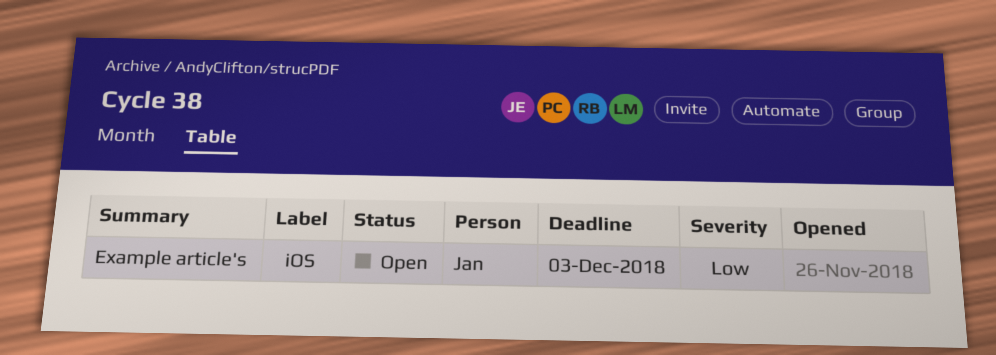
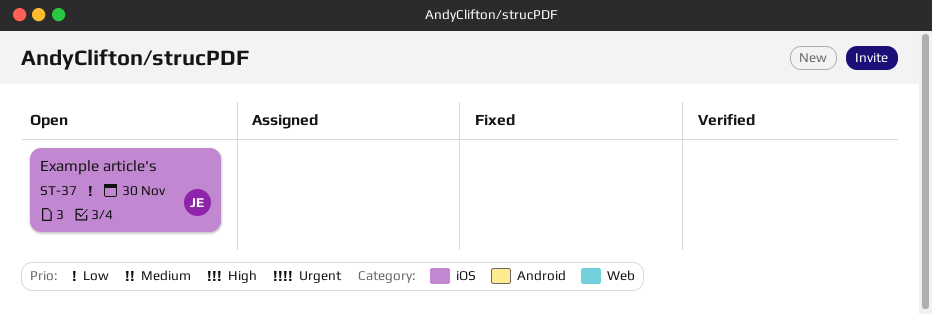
Example article's, due: Dec 3 -> Nov 30

